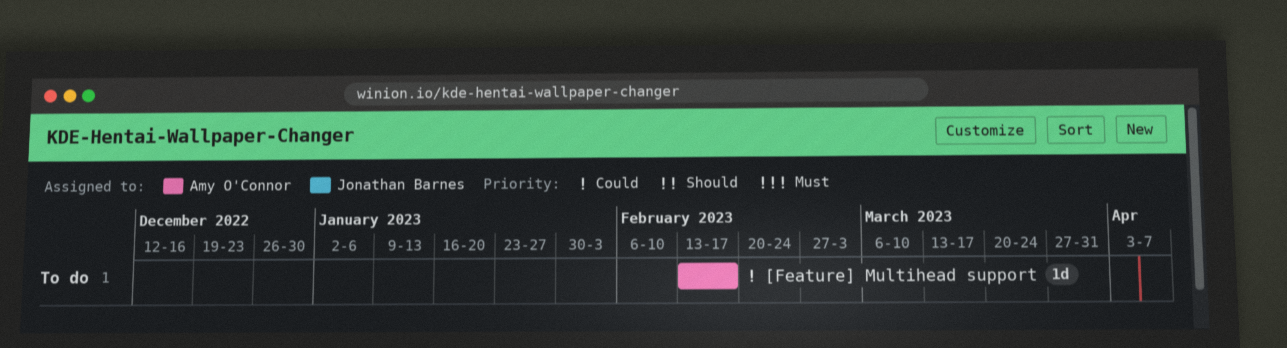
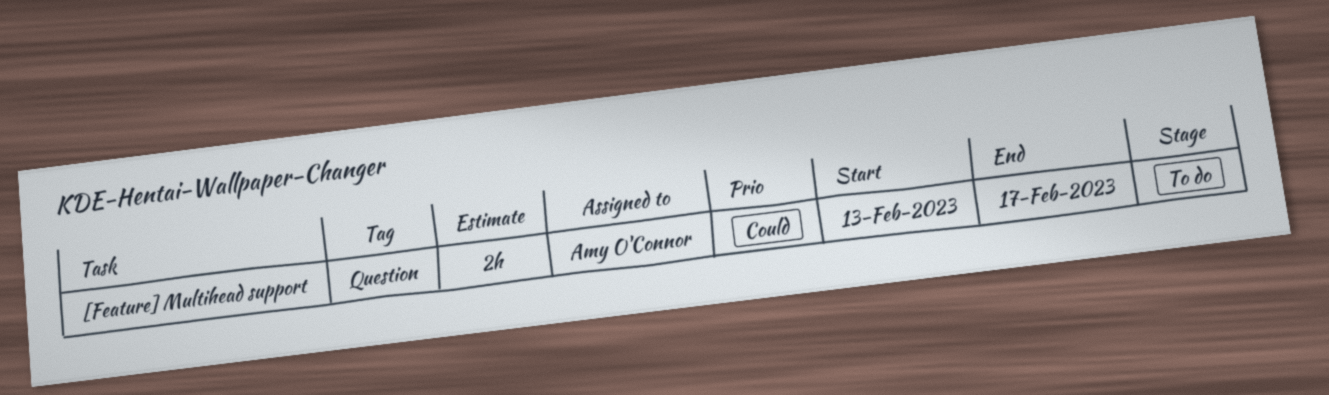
[Feature] Multihead support, estimate: 1d -> 2h

